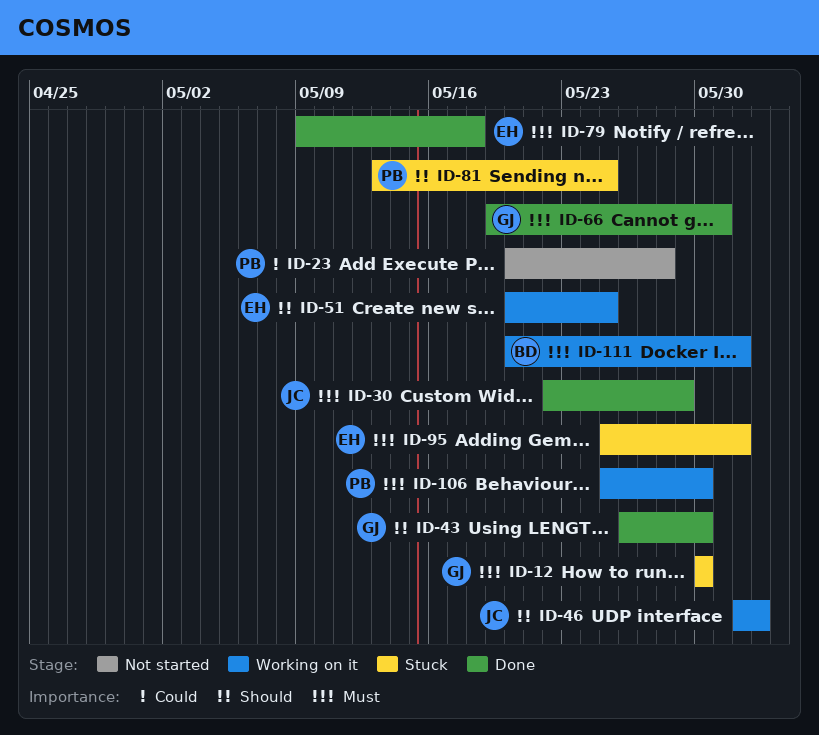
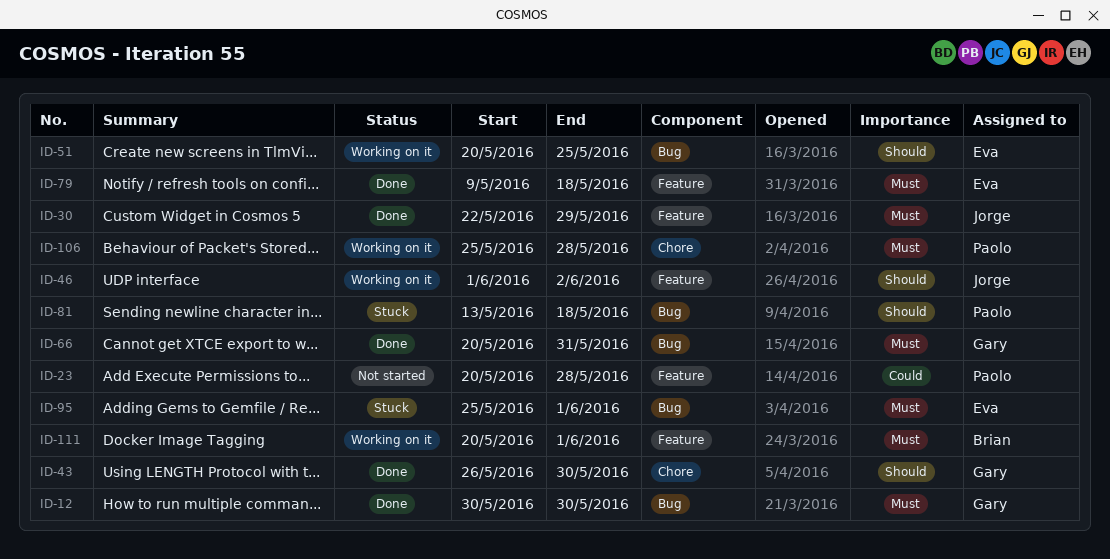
ID-12, status: Stuck -> Done
ID-66, start: May 19 -> May 20
ID-81, due: May 25 -> May 18
ID-106, due: May 30 -> May 28

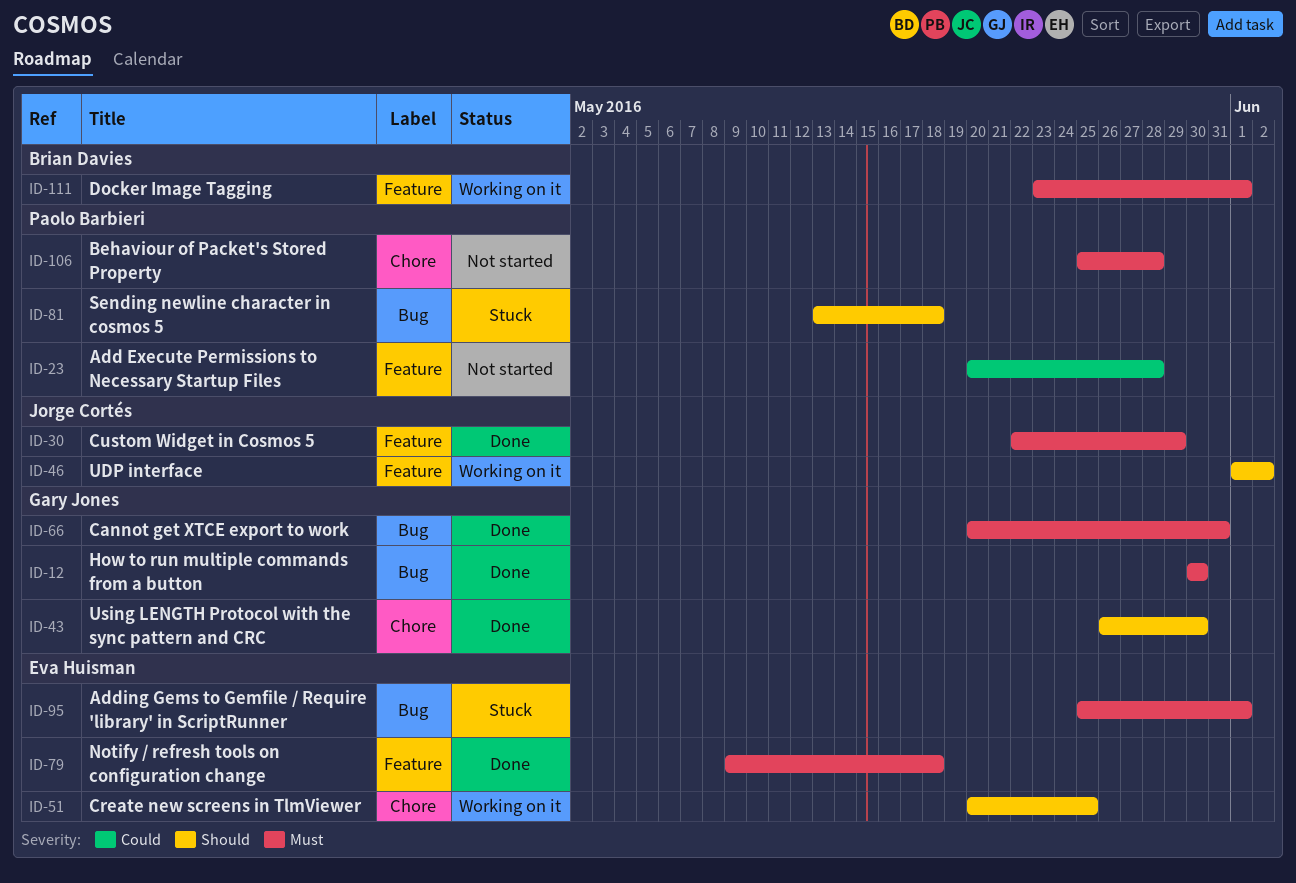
ID-51, label: Bug -> Chore
ID-106, status: Working on it -> Not started
ID-111, start: May 20 -> May 23

